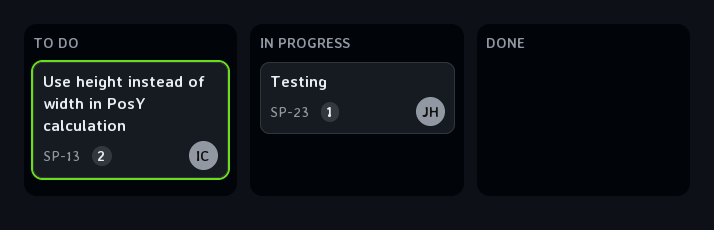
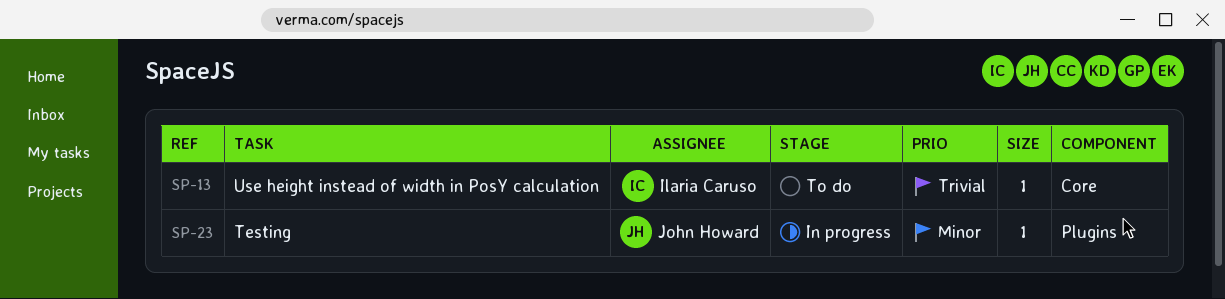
SP-13, estimate: 2 -> 1

